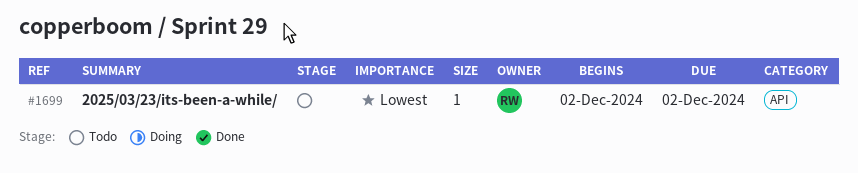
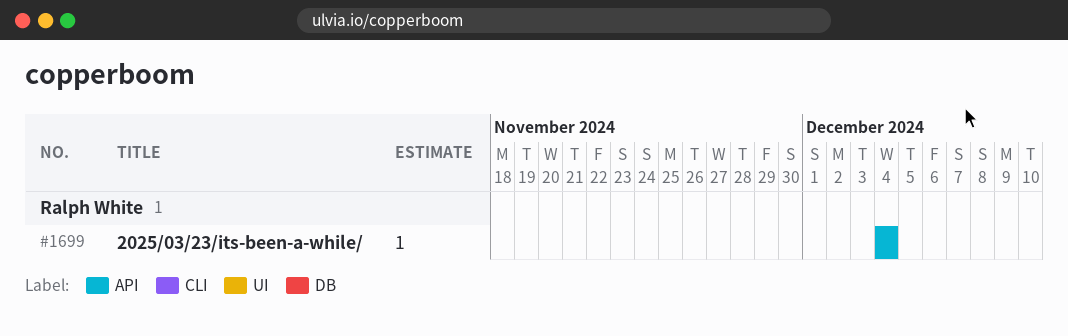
#1699, start: Dec 2 -> Dec 4
#1699, due: Dec 2 -> Dec 4

